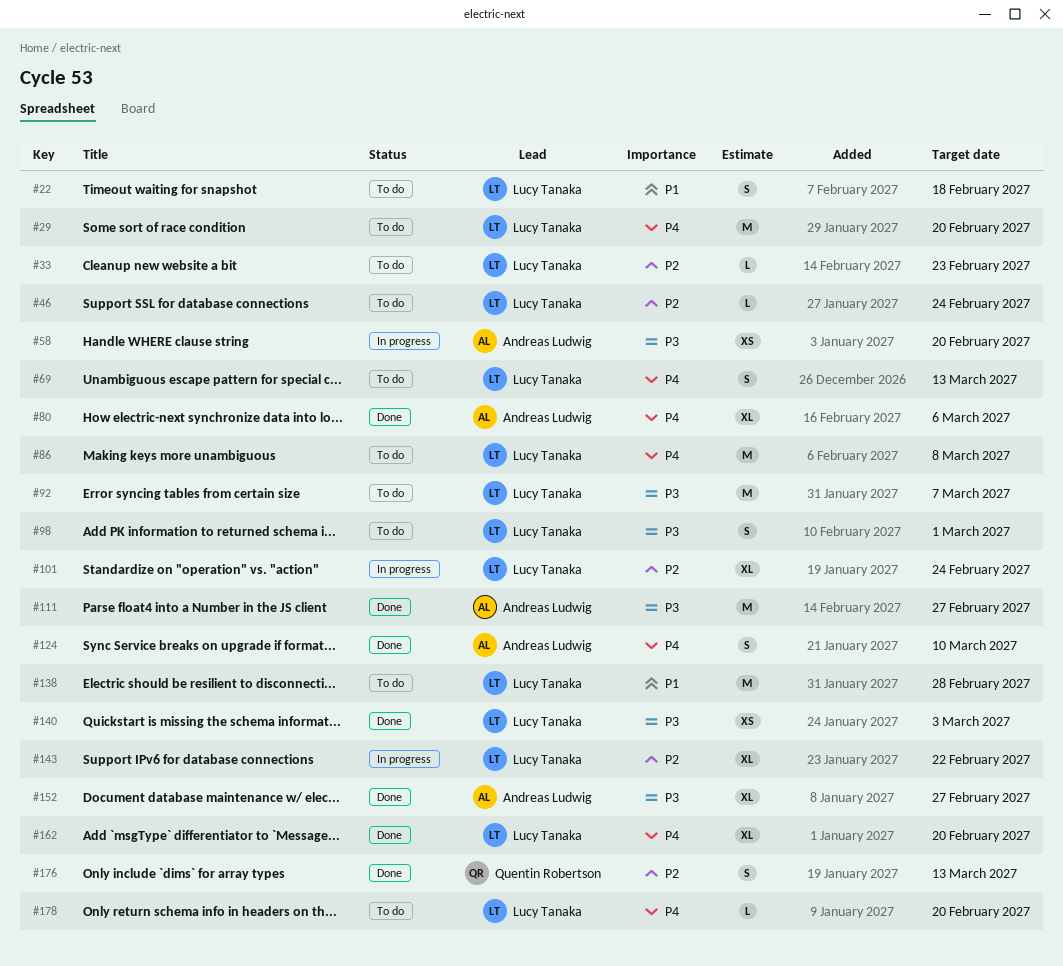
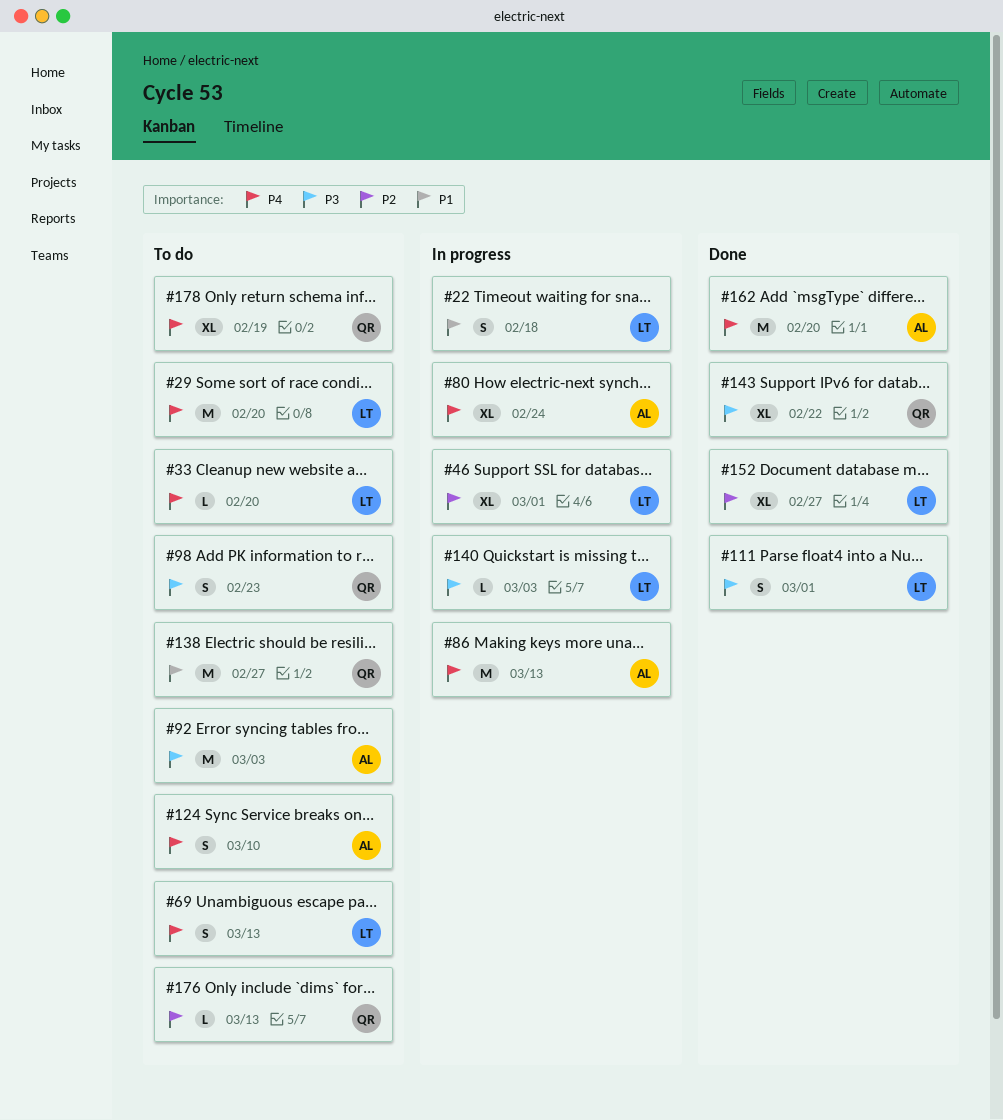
#22, status: To do -> In progress
#33, priority: P2 -> P4
#33, due: Feb 23 -> Feb 20
#46, status: To do -> In progress
#46, estimate: L -> XL
#46, due: Feb 24 -> Mar 1
#58: present -> none
#80, status: Done -> In progress
#80, due: Mar 6 -> Feb 24
#86, status: To do -> In progress
#86, owner: Lucy Tanaka -> Andreas Ludwig
#86, due: Mar 8 -> Mar 13
#92, owner: Lucy Tanaka -> Andreas Ludwig
#92, due: Mar 7 -> Mar 3
#98, owner: Lucy Tanaka -> Quentin Robertson
#98, due: Mar 1 -> Feb 23
#101: present -> none
#111, owner: Andreas Ludwig -> Lucy Tanaka
#111, estimate: M -> S
#111, due: Feb 27 -> Mar 1
#124, status: Done -> To do
#138, owner: Lucy Tanaka -> Quentin Robertson
#138, due: Feb 28 -> Feb 27
#140, status: Done -> In progress
#140, estimate: XS -> L
#143, status: In progress -> Done
#143, owner: Lucy Tanaka -> Quentin Robertson
#143, priority: P2 -> P3
#152, owner: Andreas Ludwig -> Lucy Tanaka
#152, priority: P3 -> P2
#162, owner: Lucy Tanaka -> Andreas Ludwig
#162, estimate: XL -> M
#176, status: Done -> To do
#176, estimate: S -> L
#178, owner: Lucy Tanaka -> Quentin Robertson
#178, estimate: L -> XL
#178, due: Feb 20 -> Feb 19

